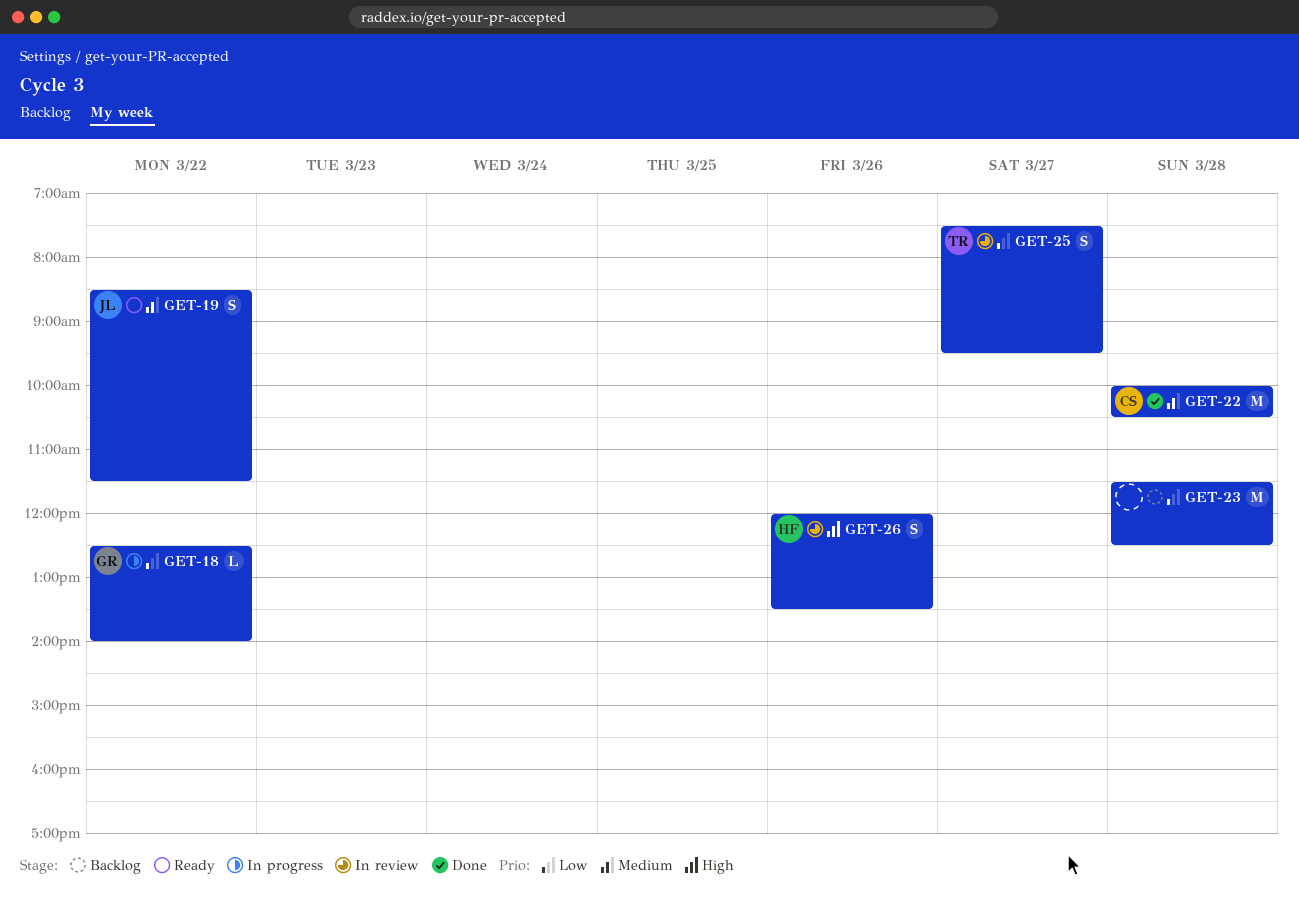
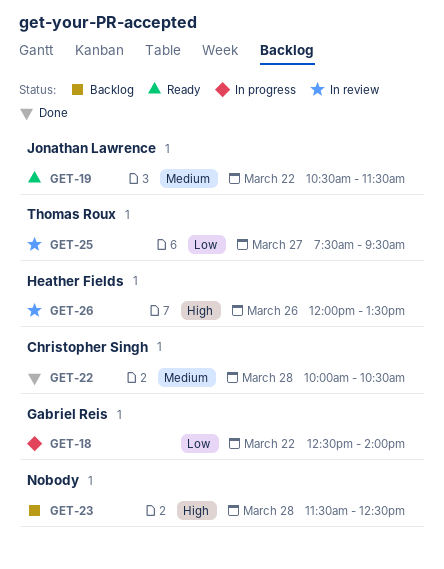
GET-19, begins: 08:30 -> 10:30
GET-23, priority: Low -> High

